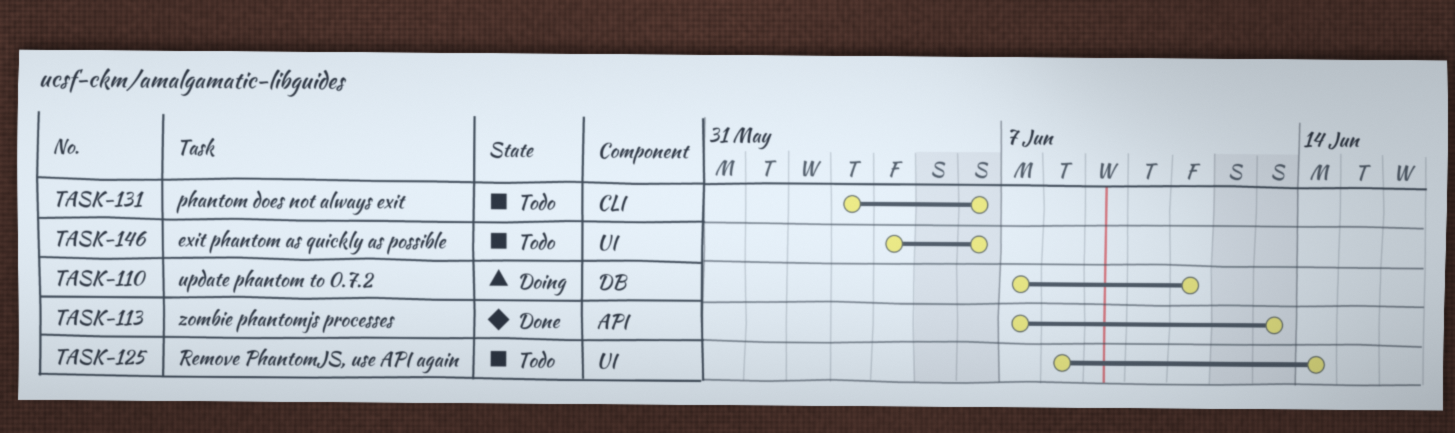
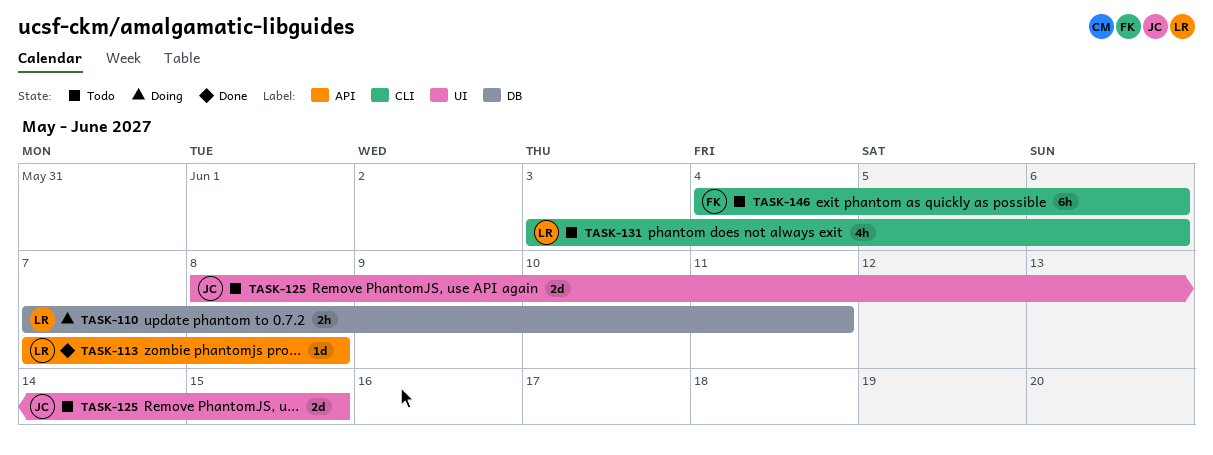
TASK-113, due: Jun 13 -> Jun 8
TASK-125, due: Jun 14 -> Jun 15
TASK-146, label: UI -> CLI

